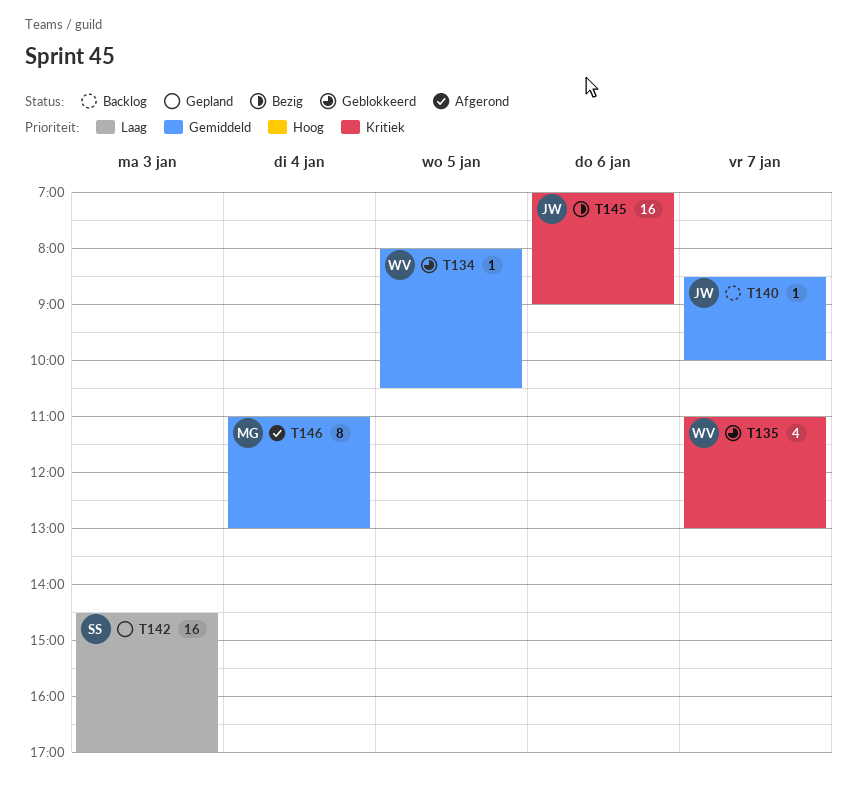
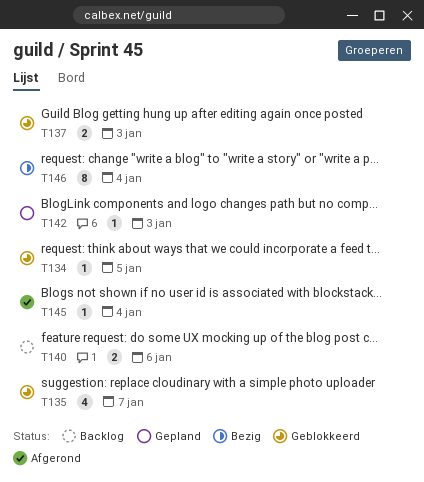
T137: none -> present
T140, estimate: 1 -> 2
T140, day: Jan 7 -> Jan 6
T142, estimate: 16 -> 1
T145, status: Bezig -> Afgerond
T145, estimate: 16 -> 1
T145, day: Jan 6 -> Jan 4
T146, status: Afgerond -> Bezig

